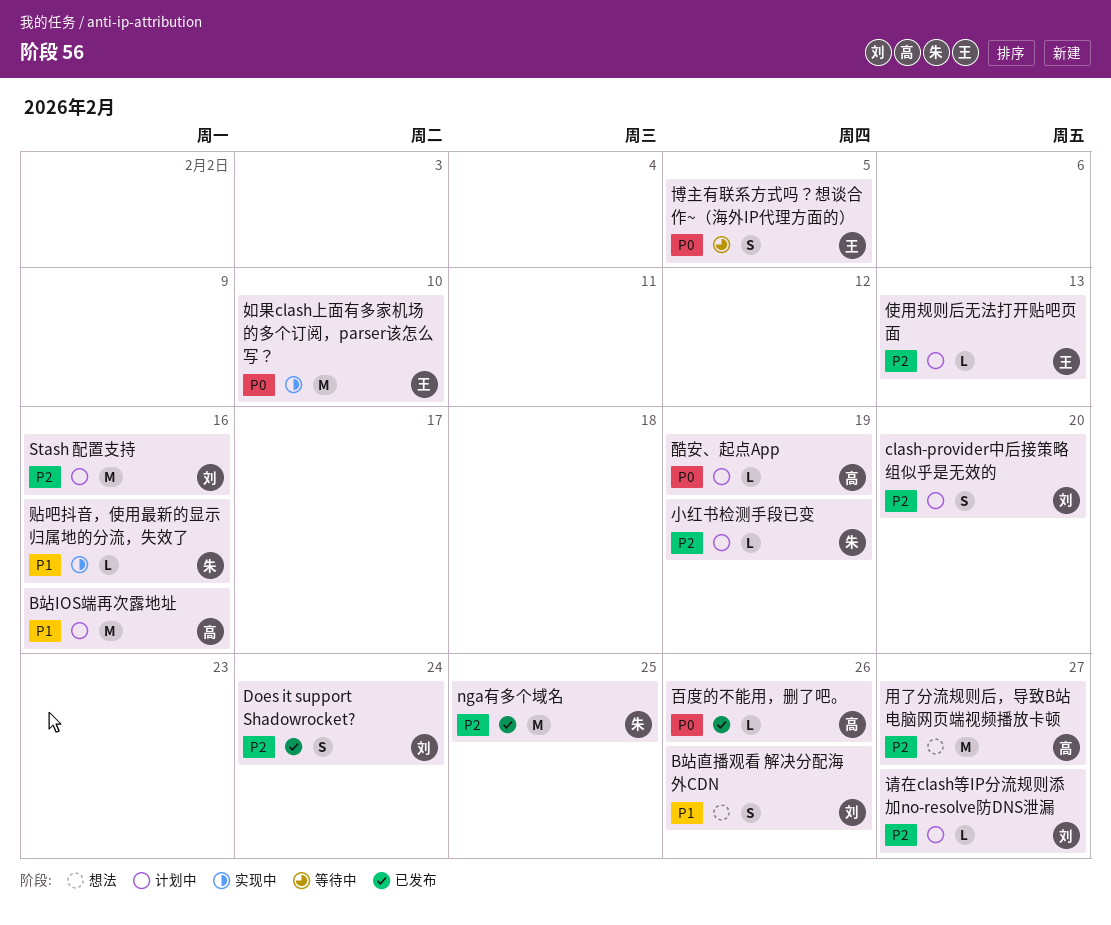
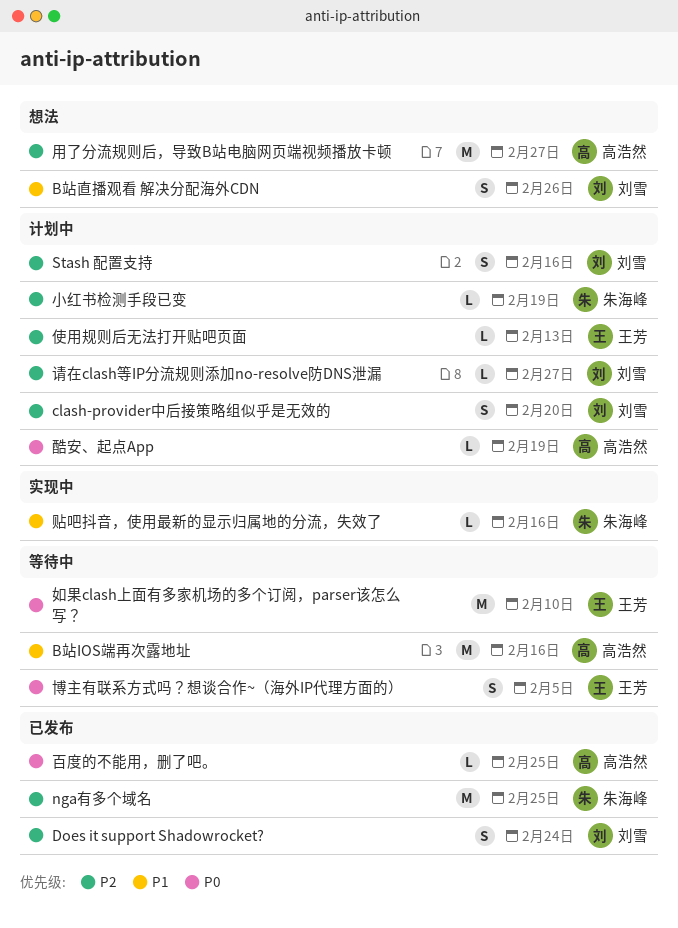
B站IOS端再次露地址, status: 计划中 -> 等待中
Stash 配置支持, estimate: M -> S
如果clash上面有多家机场的多个订阅，parser该怎么写？, status: 实现中 -> 等待中
百度的不能用，删了吧。, due: Feb 26 -> Feb 25

